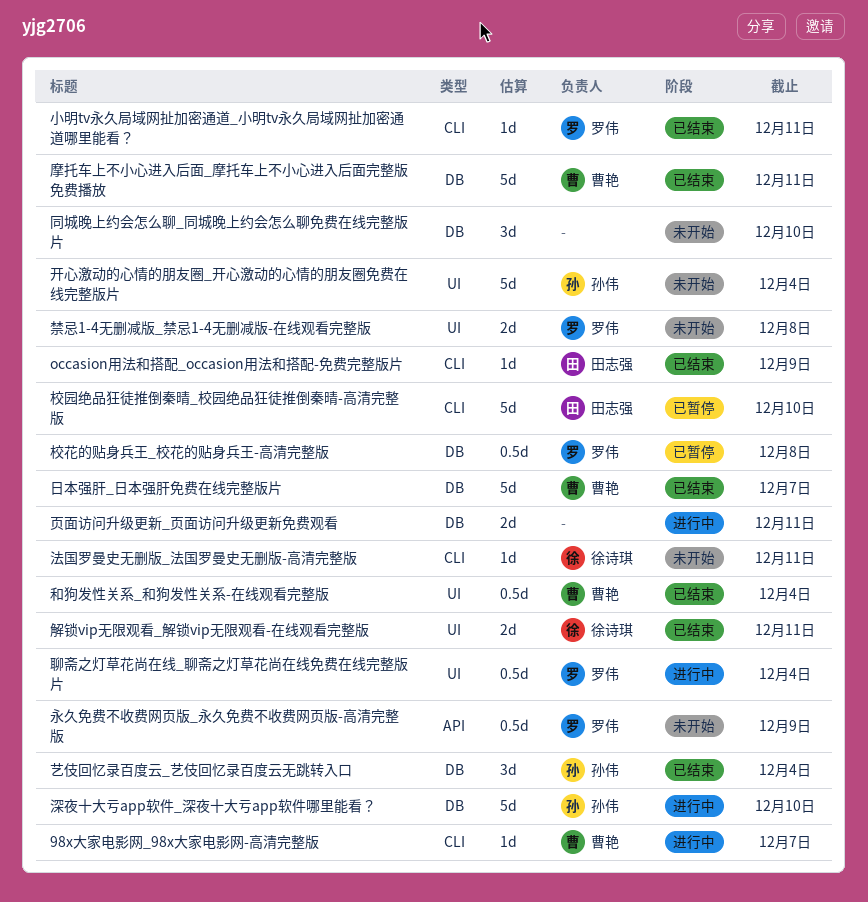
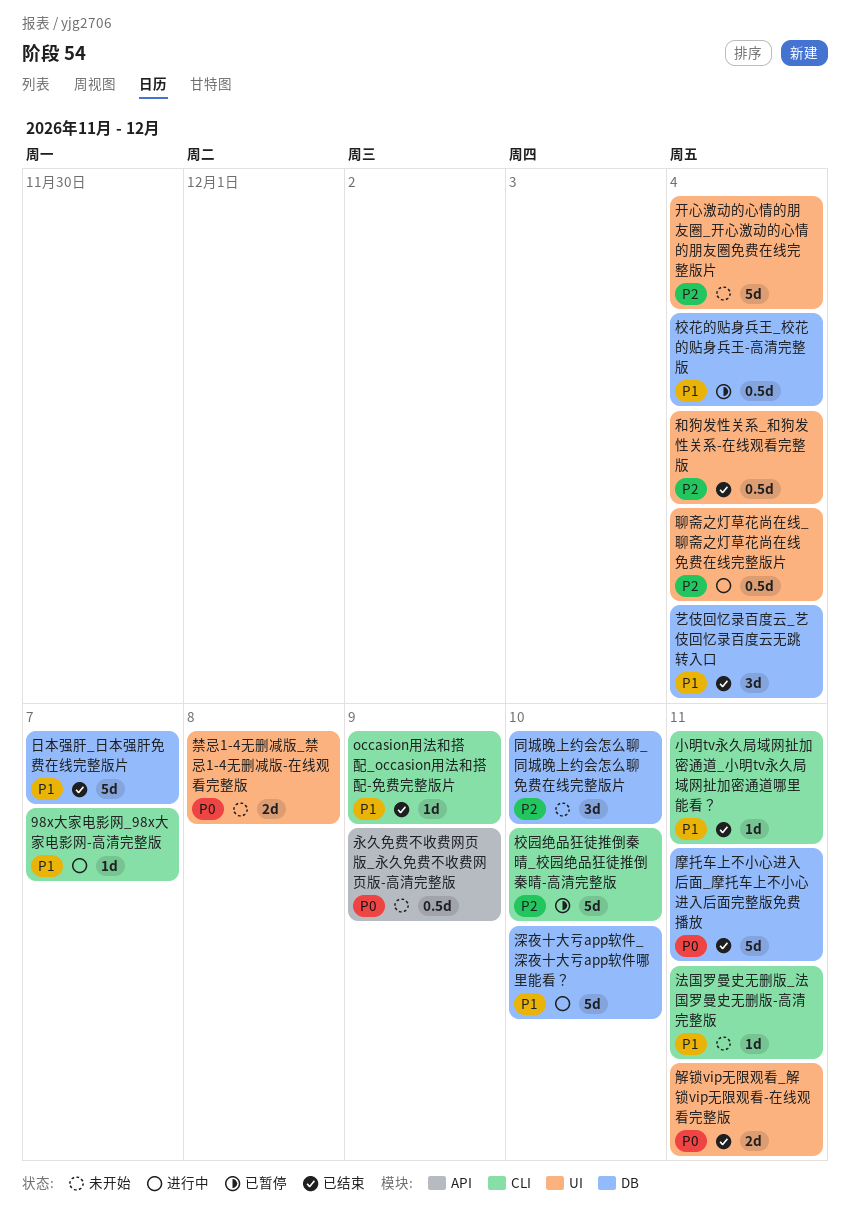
校花的贴身兵王_校花的贴身兵王-高清完整版, due: Dec 8 -> Dec 4
页面访问升级更新_页面访问升级更新免费观看: present -> none

